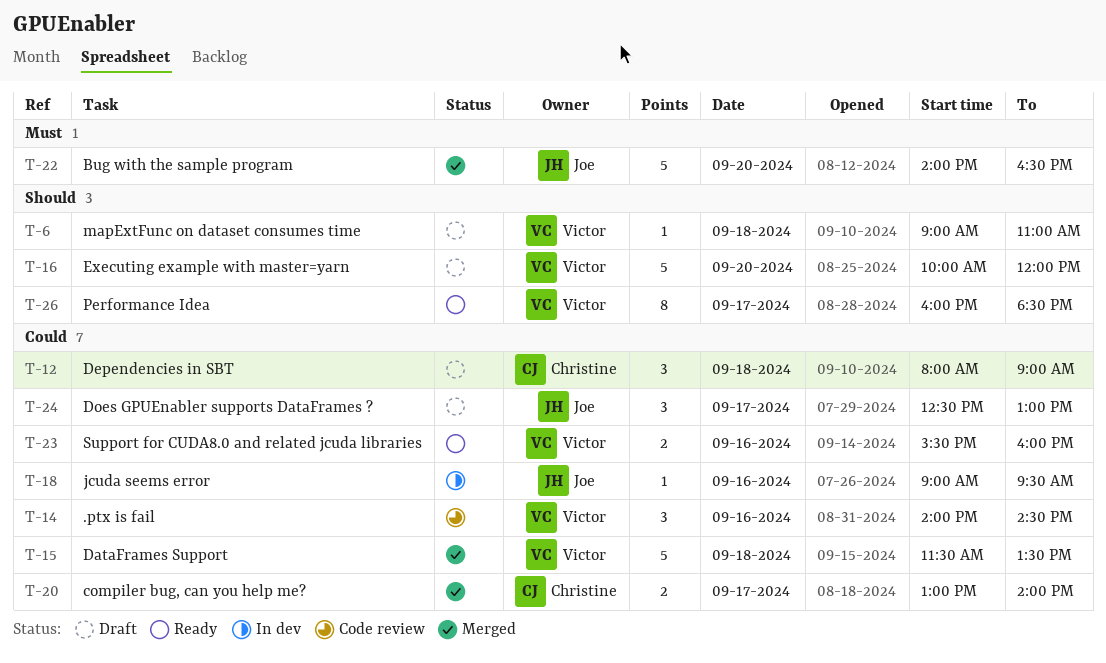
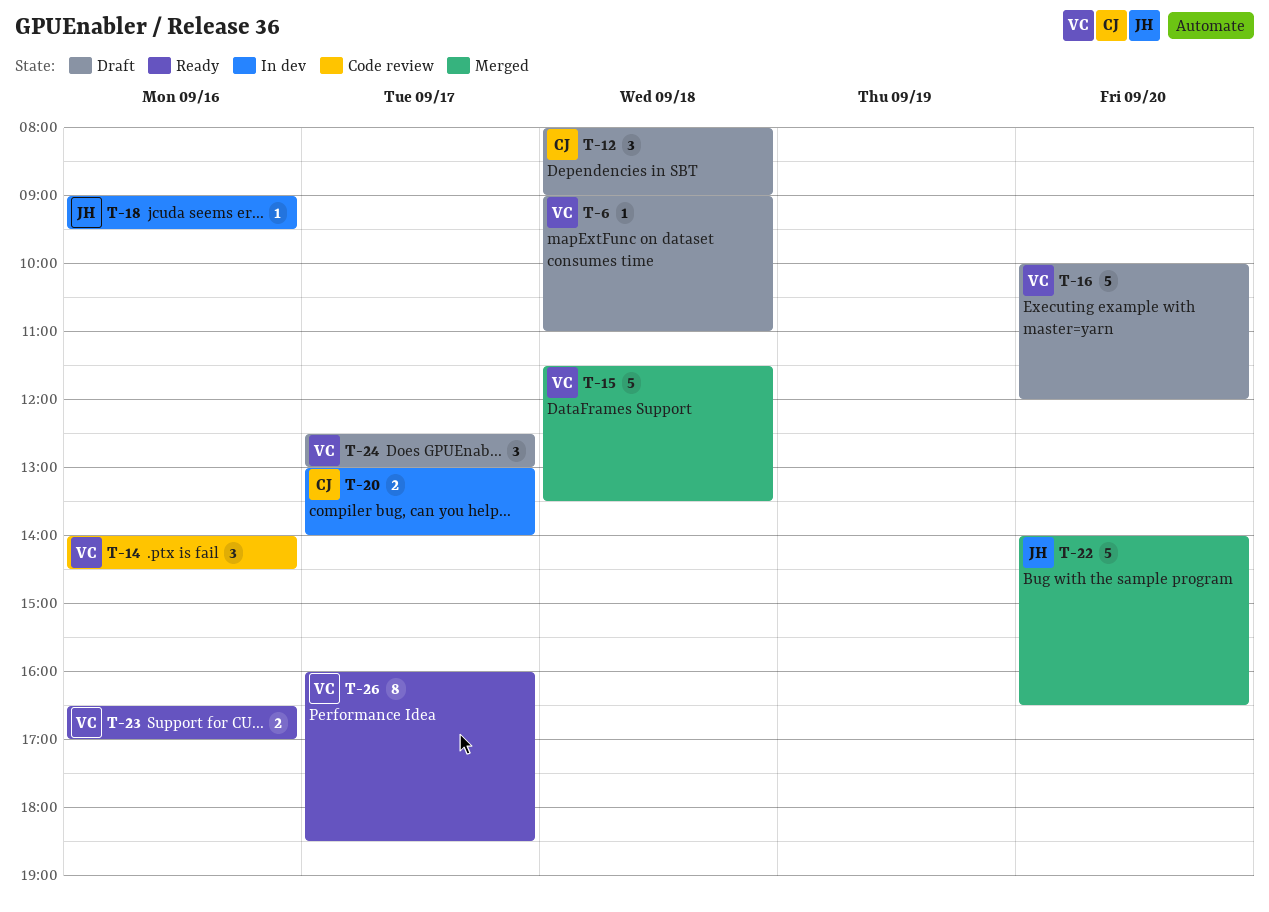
T-20, status: Merged -> In dev
T-23, begins: 15:30 -> 16:30
T-23, ends: 16:00 -> 17:00
T-24, owner: Joe -> Victor

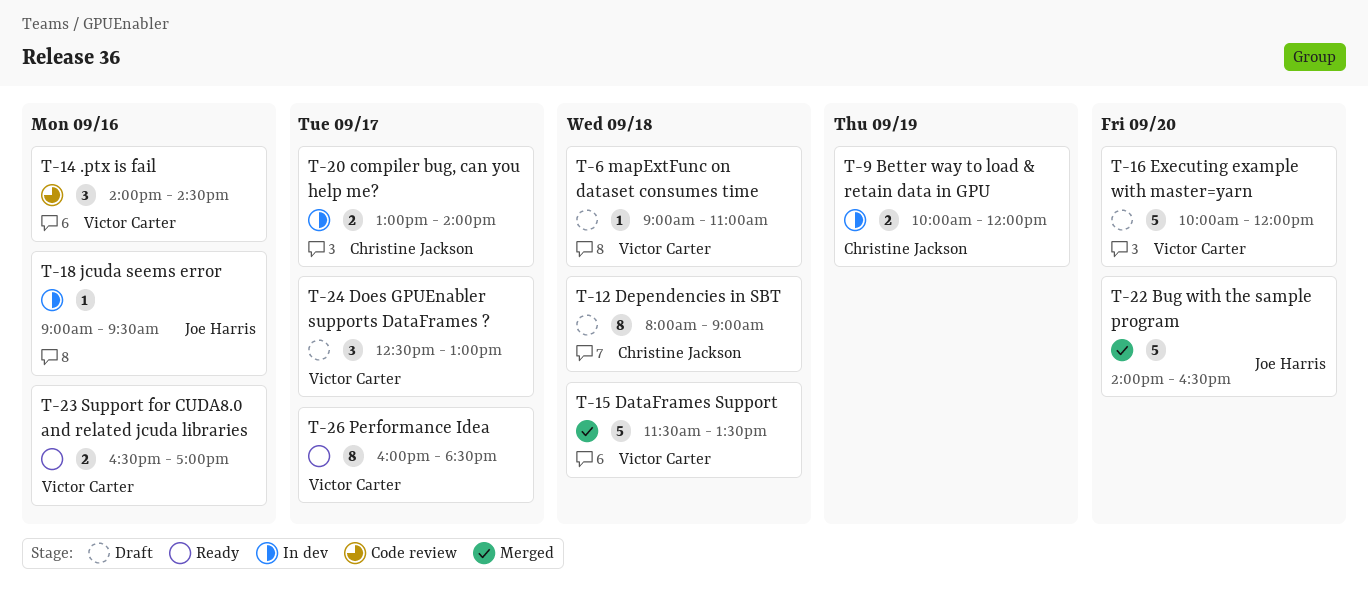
T-9: none -> present
T-12, estimate: 3 -> 8

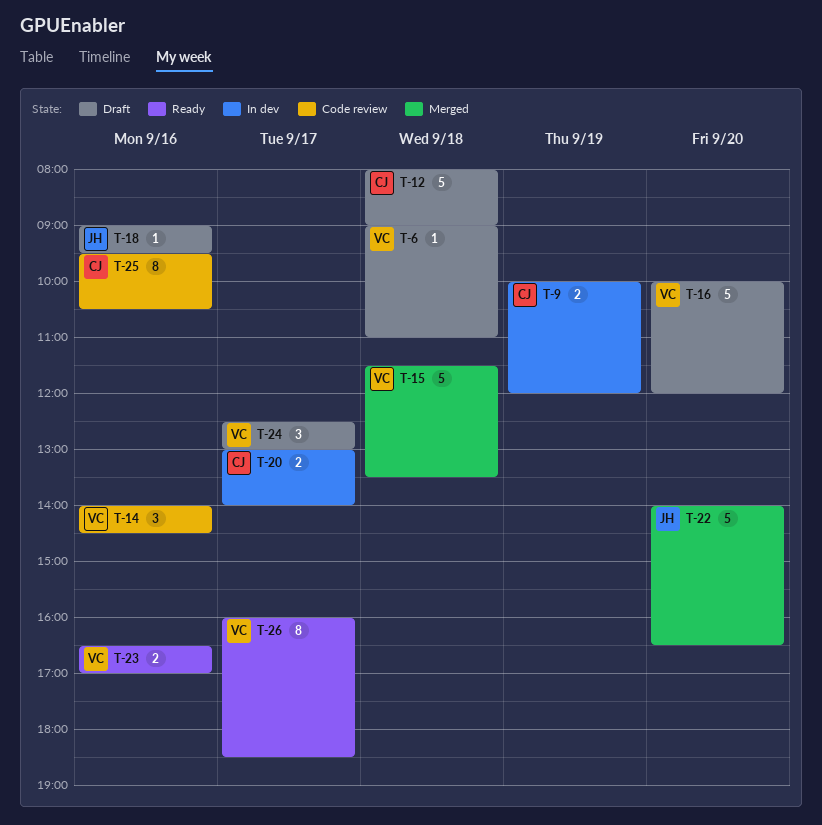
T-12, estimate: 8 -> 5
T-18, status: In dev -> Draft
T-25: none -> present

